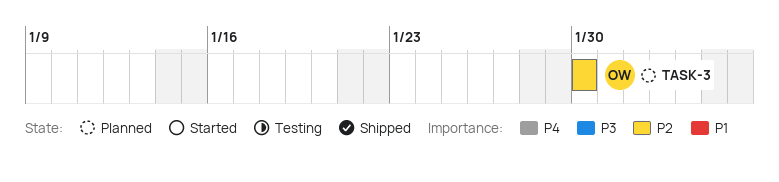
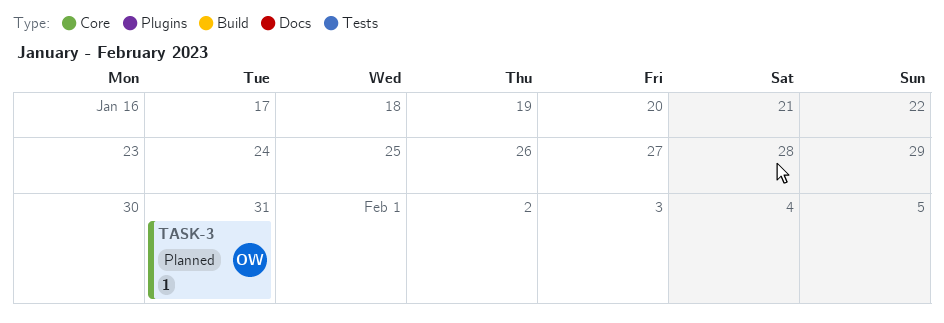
TASK-3, due: Jan 30 -> Jan 31

